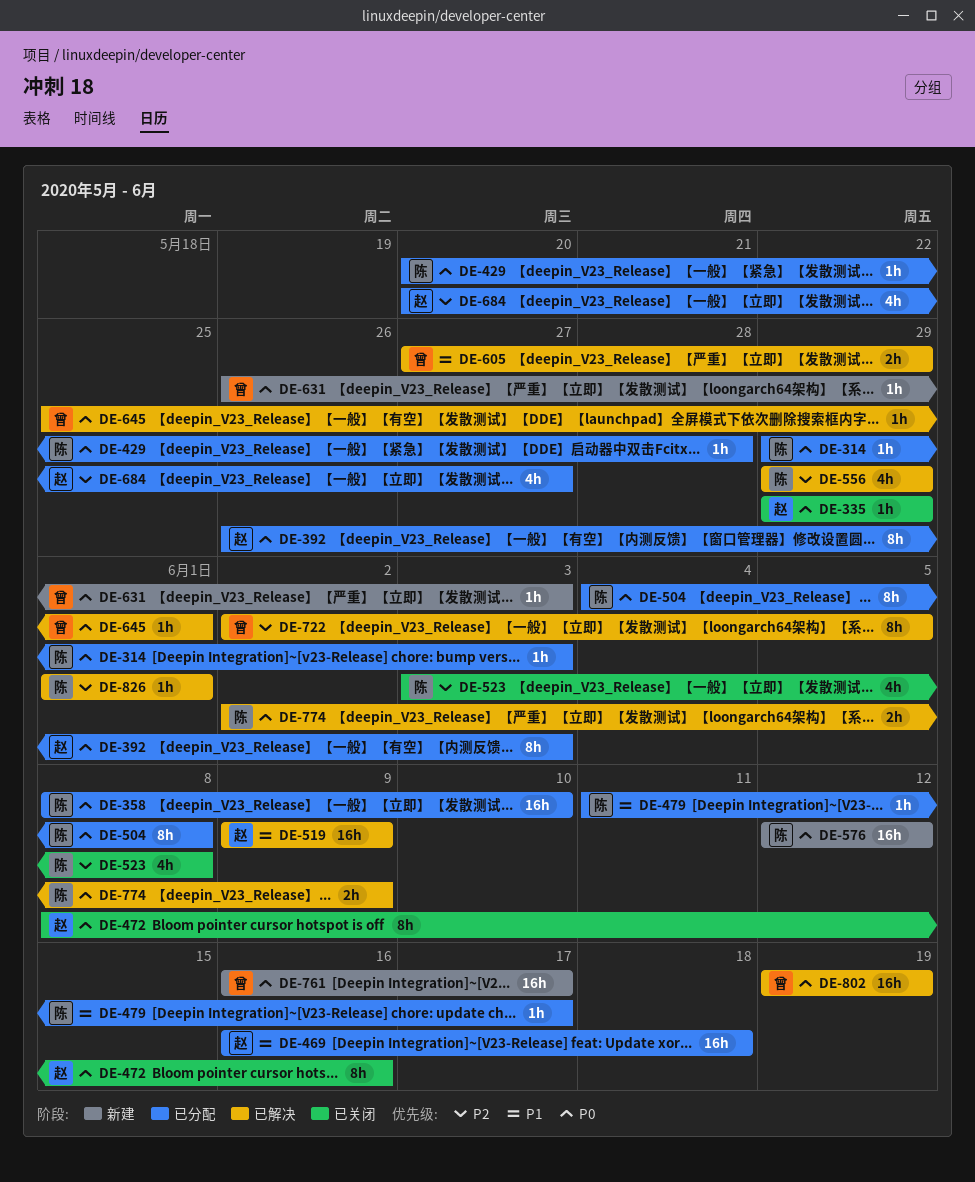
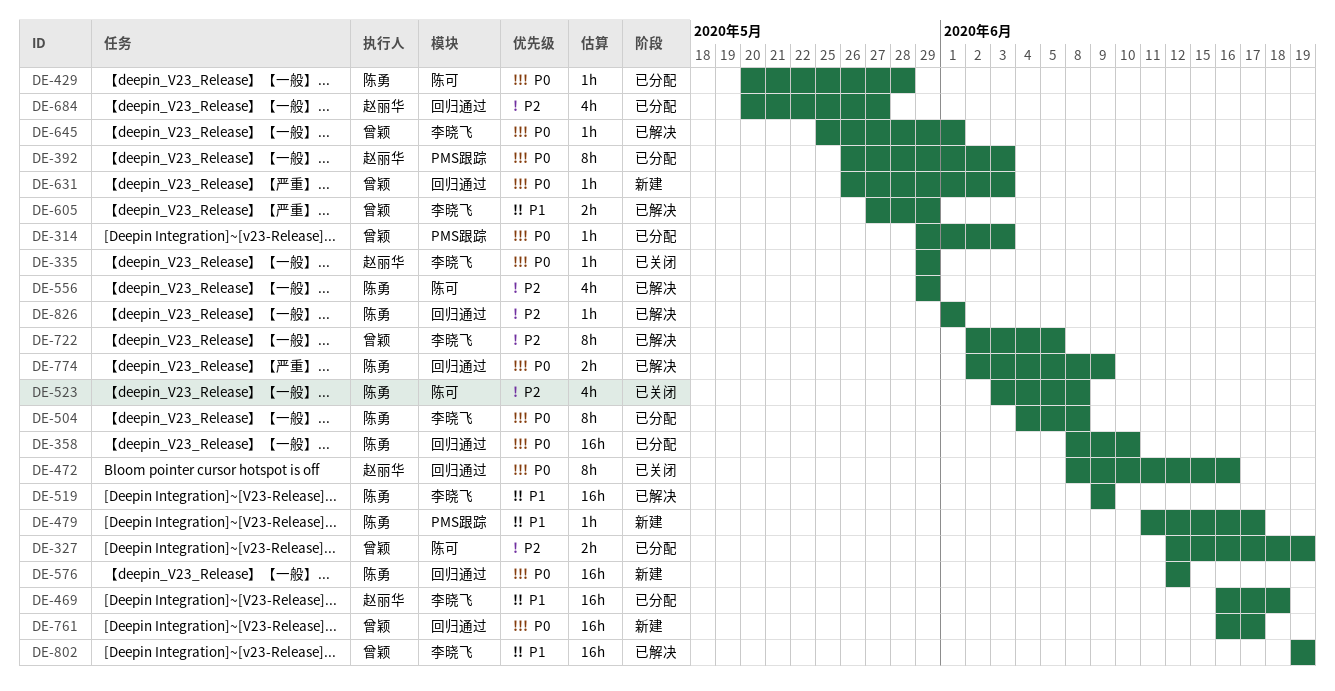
DE-314, owner: 陈勇 -> 曾颖
DE-327: none -> present
DE-479, status: 已分配 -> 新建
DE-519, owner: 赵丽华 -> 陈勇
DE-802, priority: P0 -> P1

